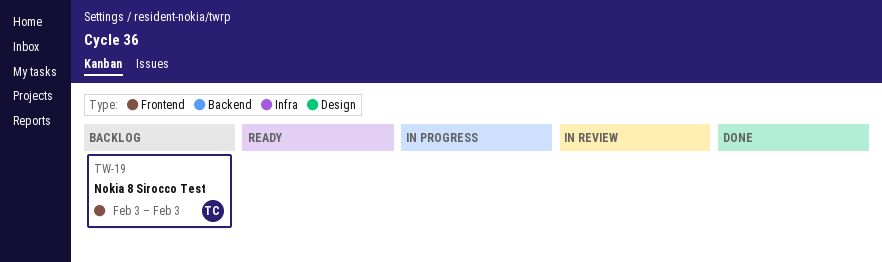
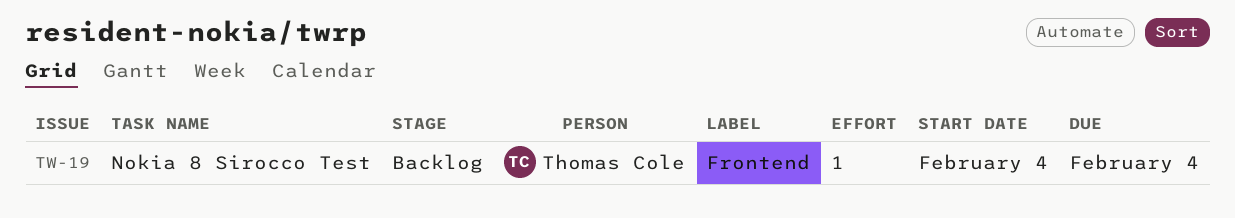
TW-19, start: Feb 3 -> Feb 4
TW-19, due: Feb 3 -> Feb 4

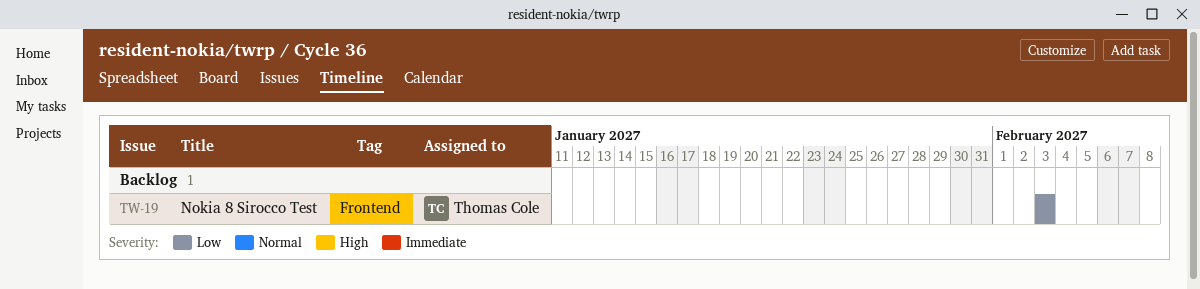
TW-19, start: Feb 4 -> Feb 3
TW-19, due: Feb 4 -> Feb 3

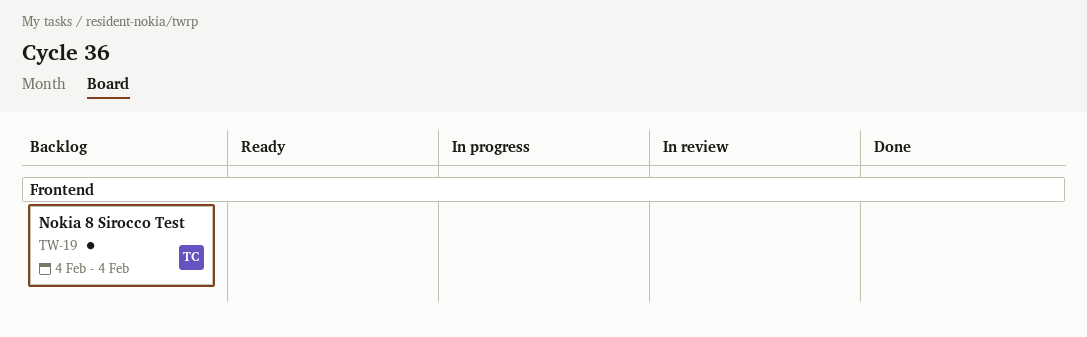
TW-19, start: Feb 3 -> Feb 4
TW-19, due: Feb 3 -> Feb 4

